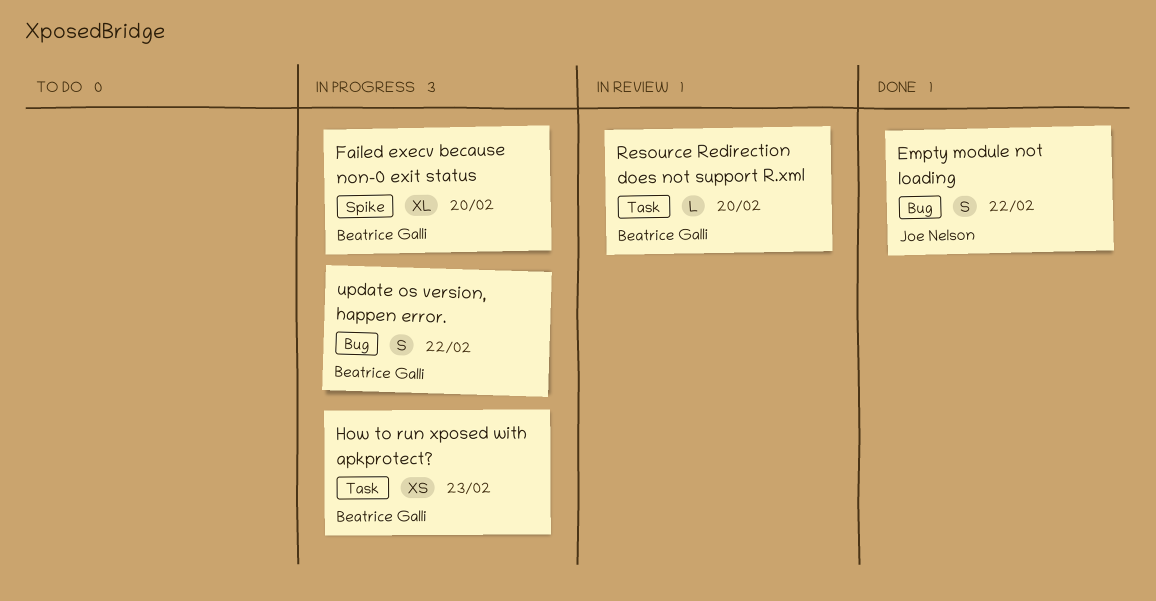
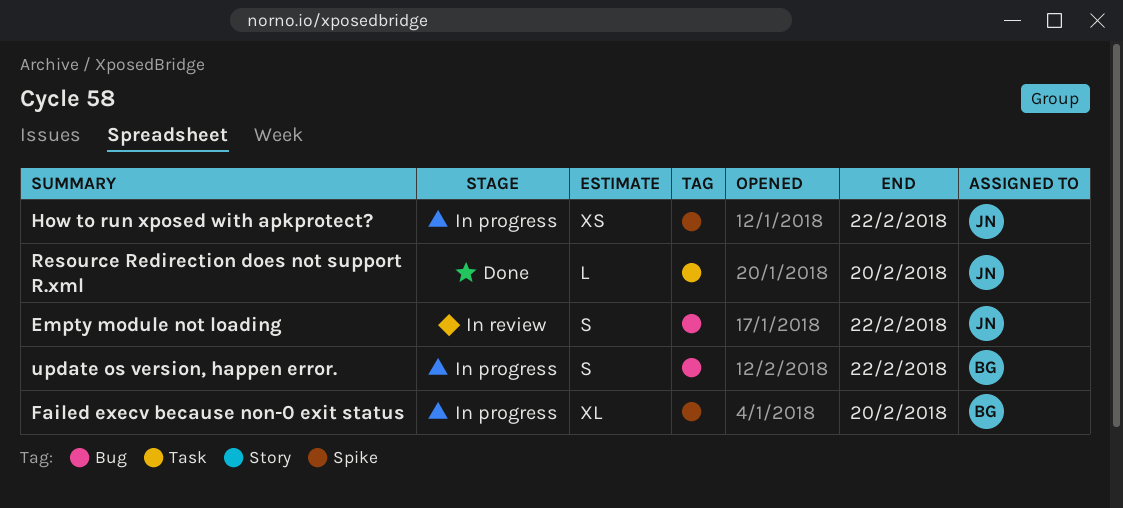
Empty module not loading, status: Done -> In review
How to run xposed with apkprotect?, owner: Beatrice Galli -> Joe Nelson
How to run xposed with apkprotect?, label: Task -> Spike
How to run xposed with apkprotect?, due: Feb 23 -> Feb 22
Resource Redirection does not support R.xml, status: In review -> Done
Resource Redirection does not support R.xml, owner: Beatrice Galli -> Joe Nelson

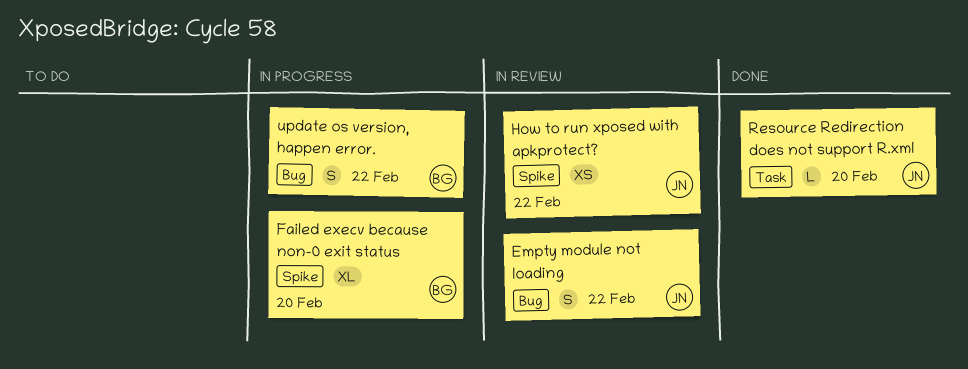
How to run xposed with apkprotect?, status: In progress -> In review

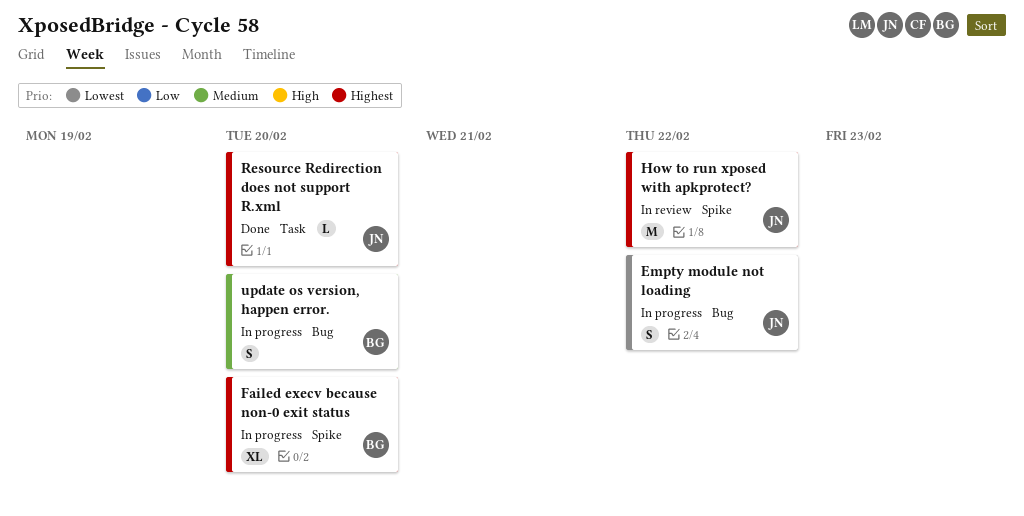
Empty module not loading, status: In review -> In progress
How to run xposed with apkprotect?, estimate: XS -> M
update os version, happen error., due: Feb 22 -> Feb 20

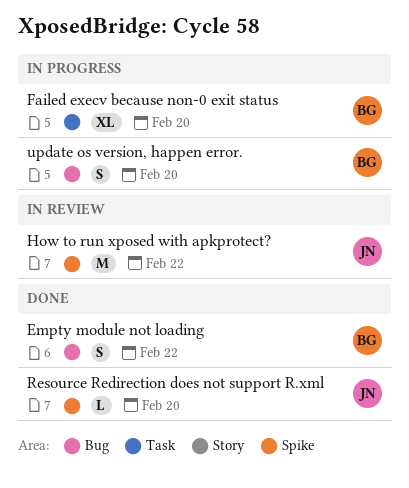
Empty module not loading, status: In progress -> Done
Empty module not loading, owner: JN -> BG
Failed execv because non-0 exit status, label: Spike -> Task
Resource Redirection does not support R.xml, label: Task -> Spike

